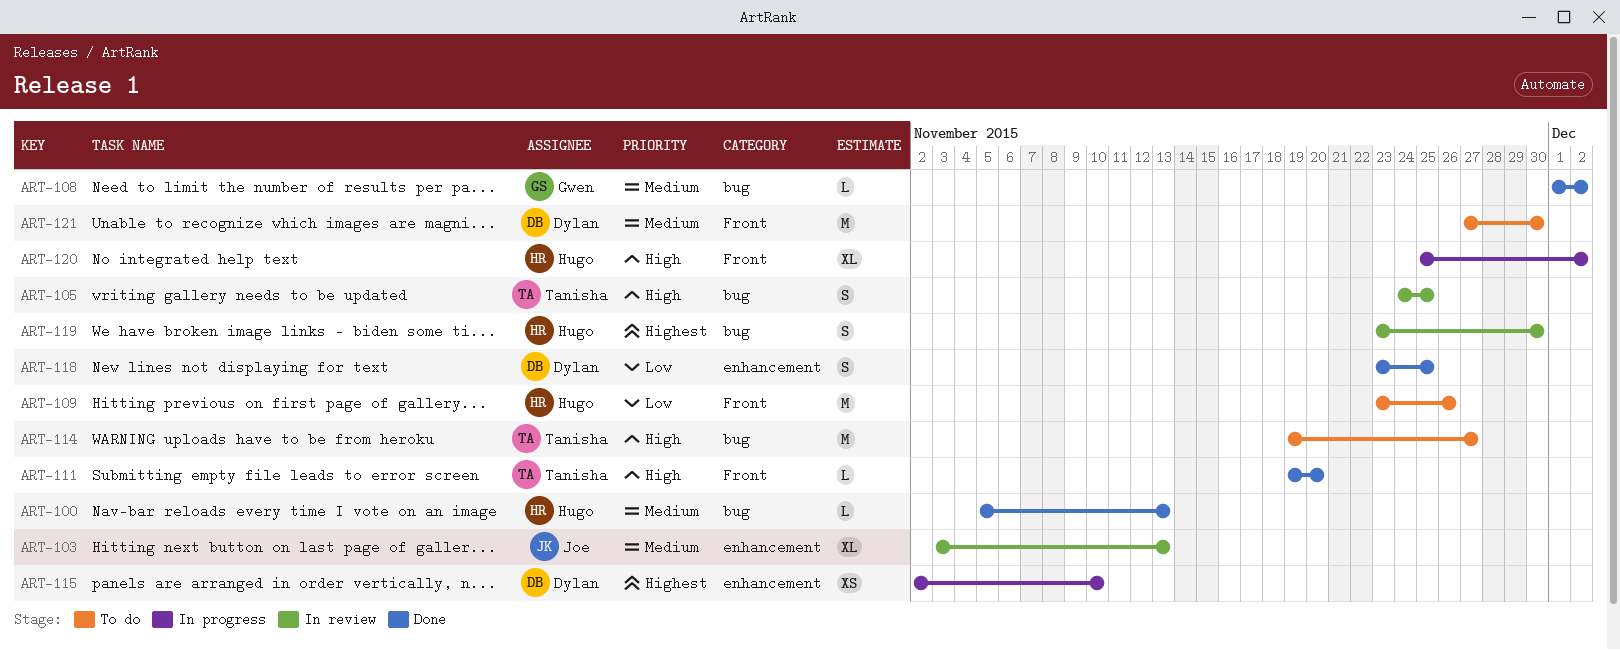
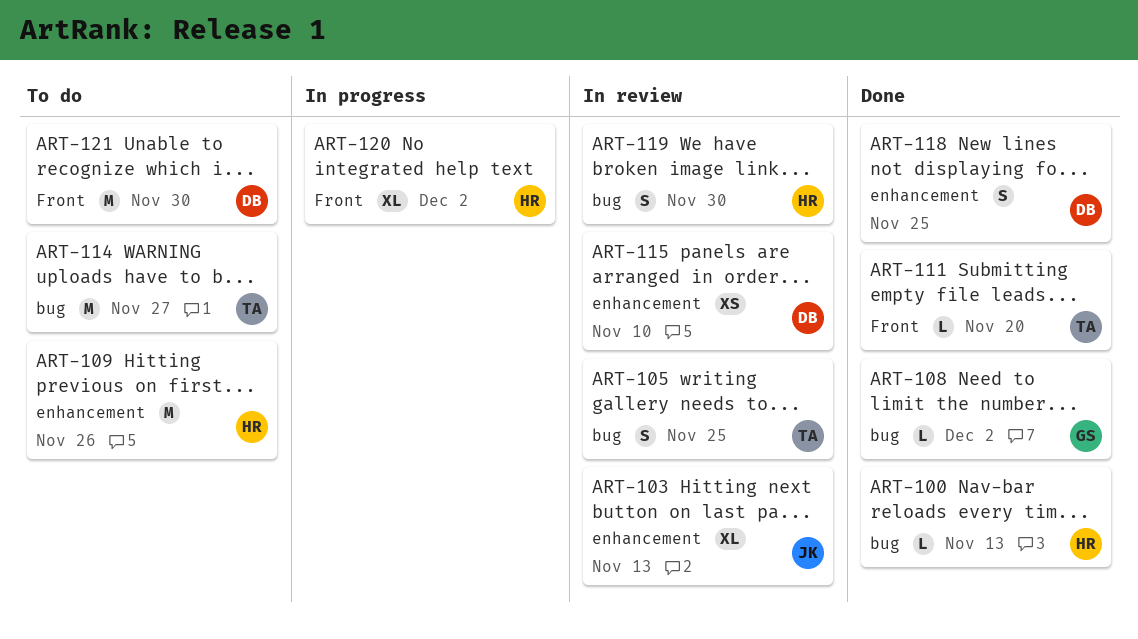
ART-109, label: Front -> enhancement
ART-115, status: In progress -> In review

